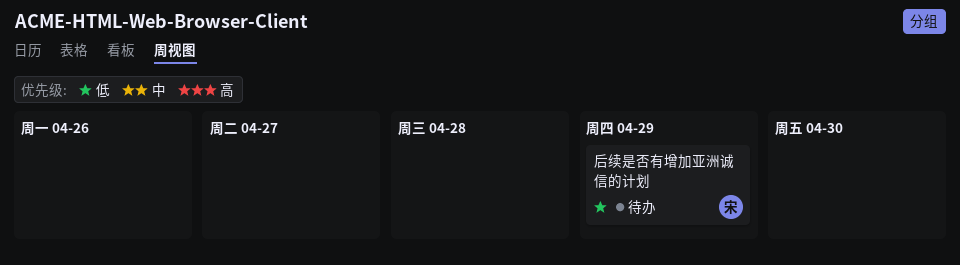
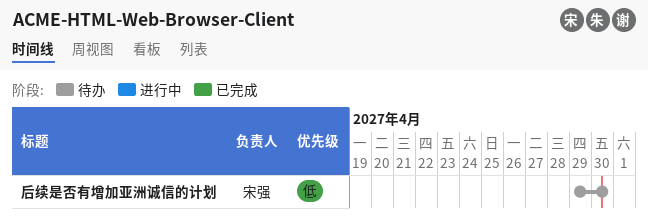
后续是否有增加亚洲诚信的计划, due: Apr 29 -> Apr 30

